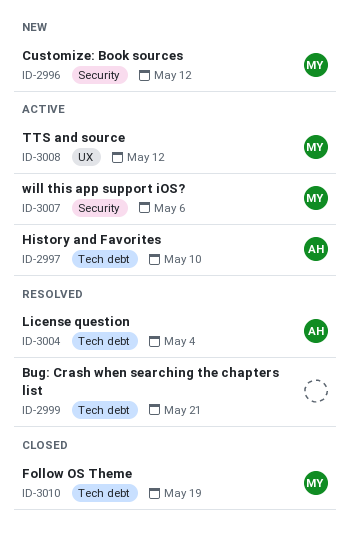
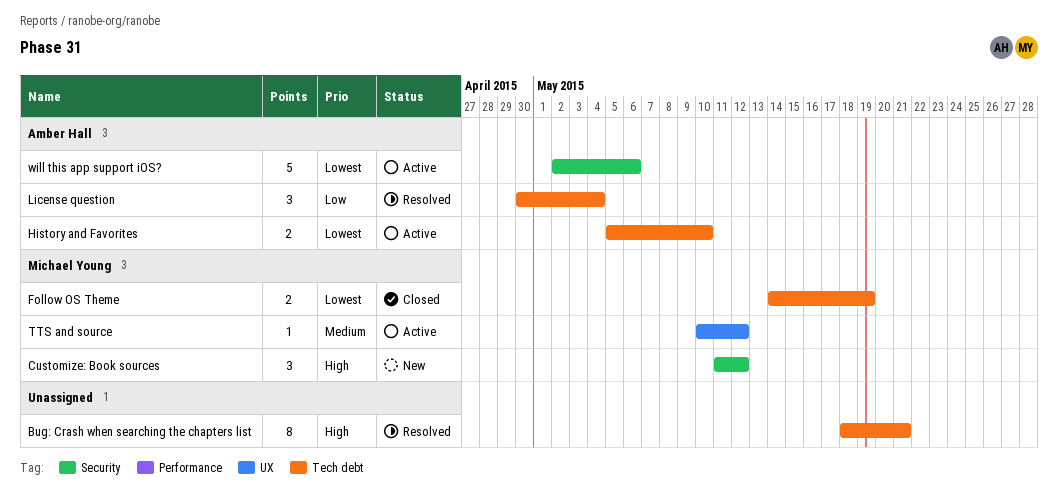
will this app support iOS?, owner: Michael Young -> Amber Hall

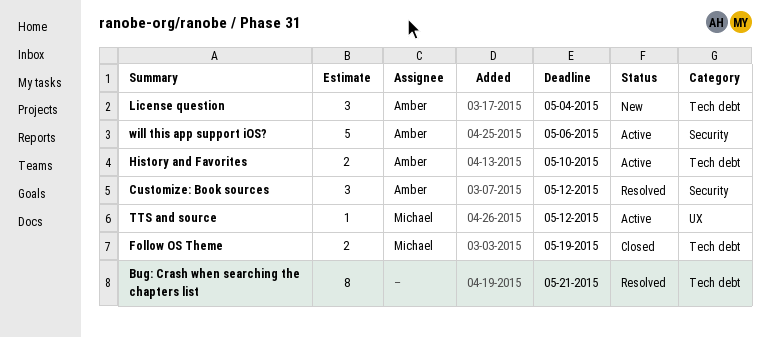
Customize: Book sources, status: New -> Resolved
Customize: Book sources, owner: Michael Young -> Amber Hall
License question, status: Resolved -> New

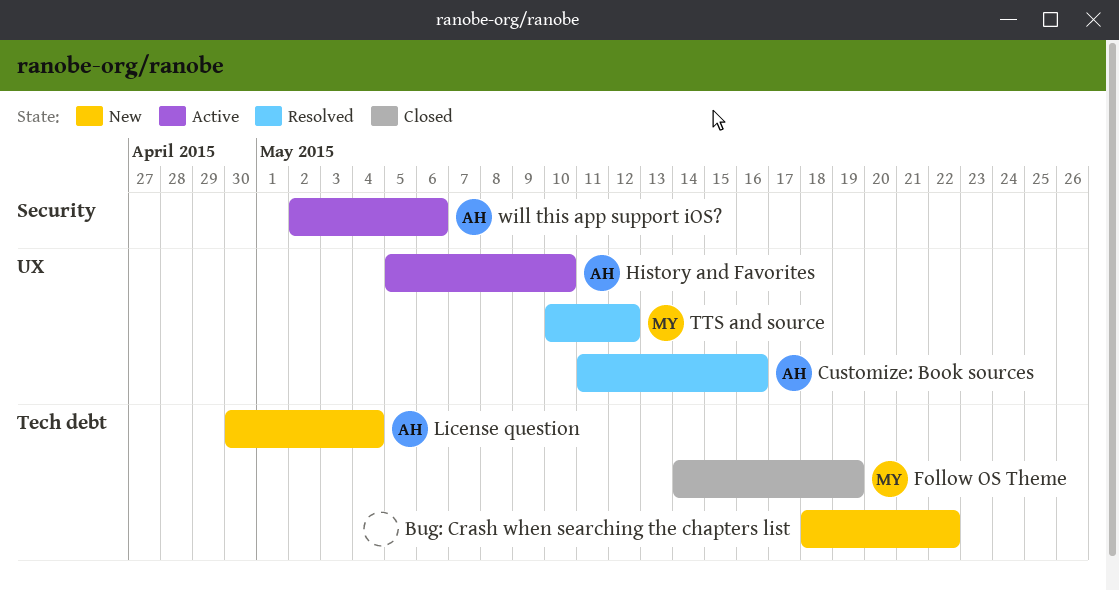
Bug: Crash when searching the chapters list, status: Resolved -> New
Bug: Crash when searching the chapters list, due: May 21 -> May 22
Customize: Book sources, label: Security -> UX
Customize: Book sources, due: May 12 -> May 16
History and Favorites, label: Tech debt -> UX
TTS and source, status: Active -> Resolved

